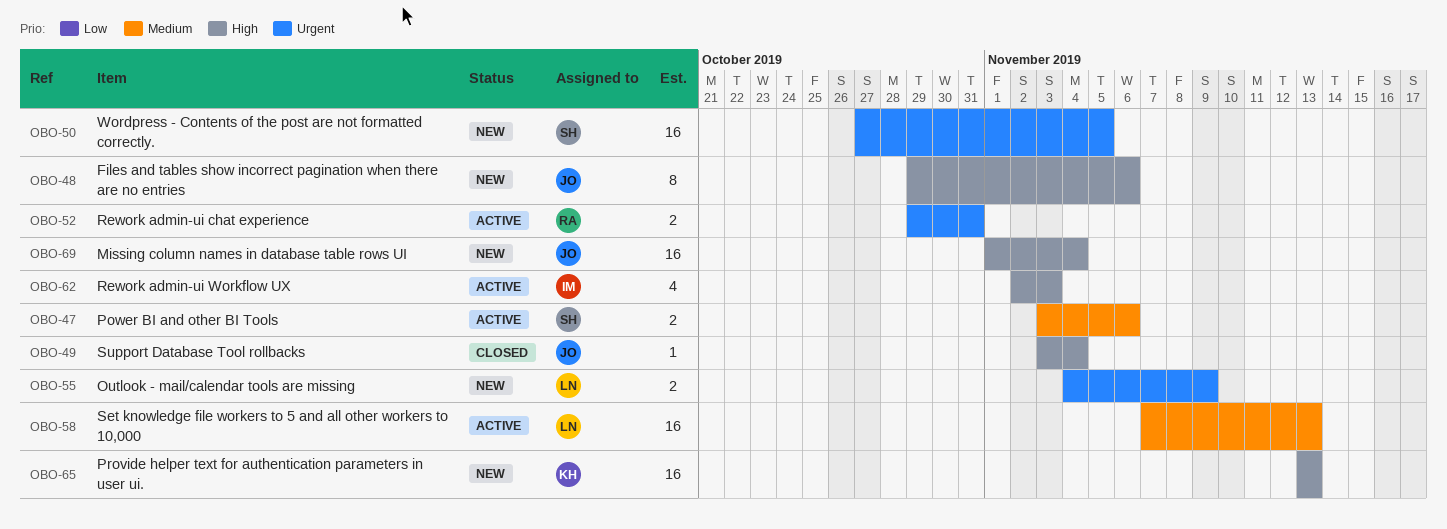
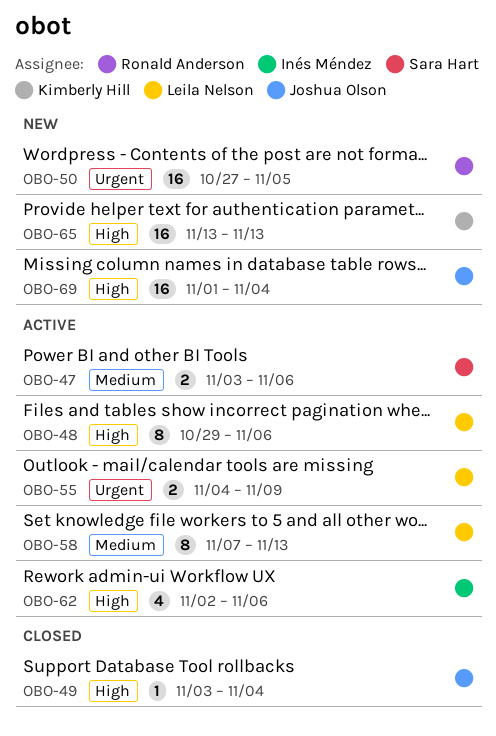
OBO-48, status: New -> Active
OBO-48, owner: Joshua Olson -> Leila Nelson
OBO-50, owner: Sara Hart -> Ronald Anderson
OBO-52: present -> none
OBO-55, status: New -> Active
OBO-58, estimate: 16 -> 8
OBO-62, due: Nov 3 -> Nov 6

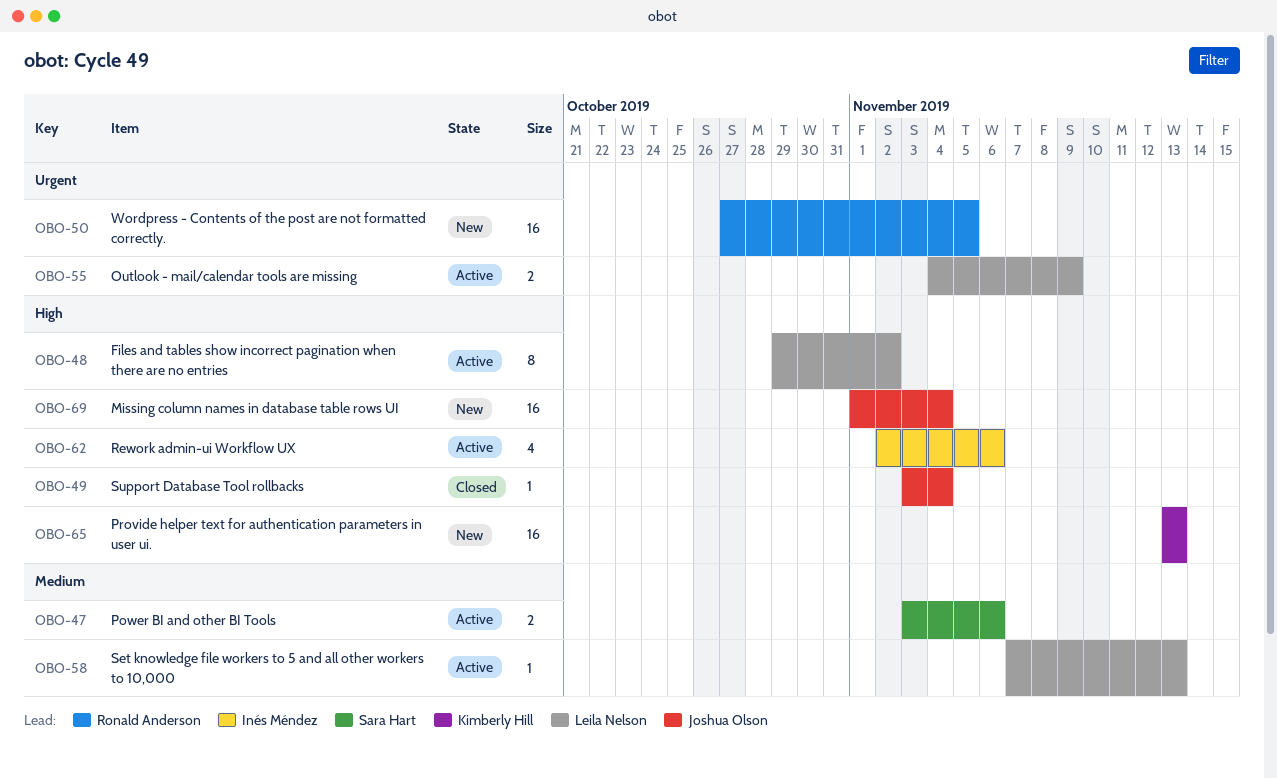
OBO-48, due: Nov 6 -> Nov 2
OBO-58, estimate: 8 -> 1

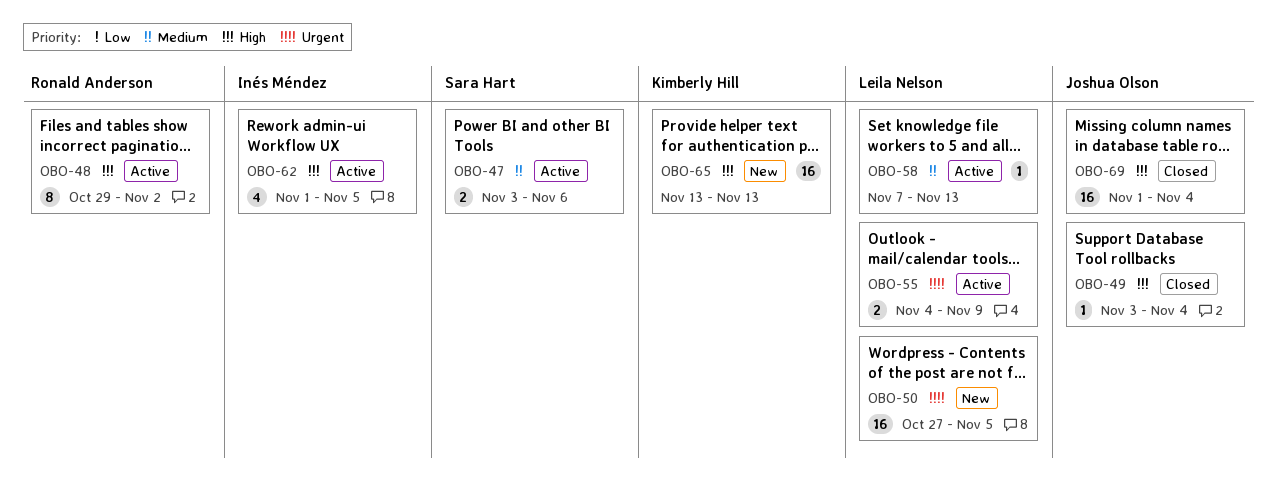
OBO-48, owner: Leila Nelson -> Ronald Anderson
OBO-50, owner: Ronald Anderson -> Leila Nelson
OBO-62, start: Nov 2 -> Nov 1
OBO-62, due: Nov 6 -> Nov 5
OBO-69, status: New -> Closed

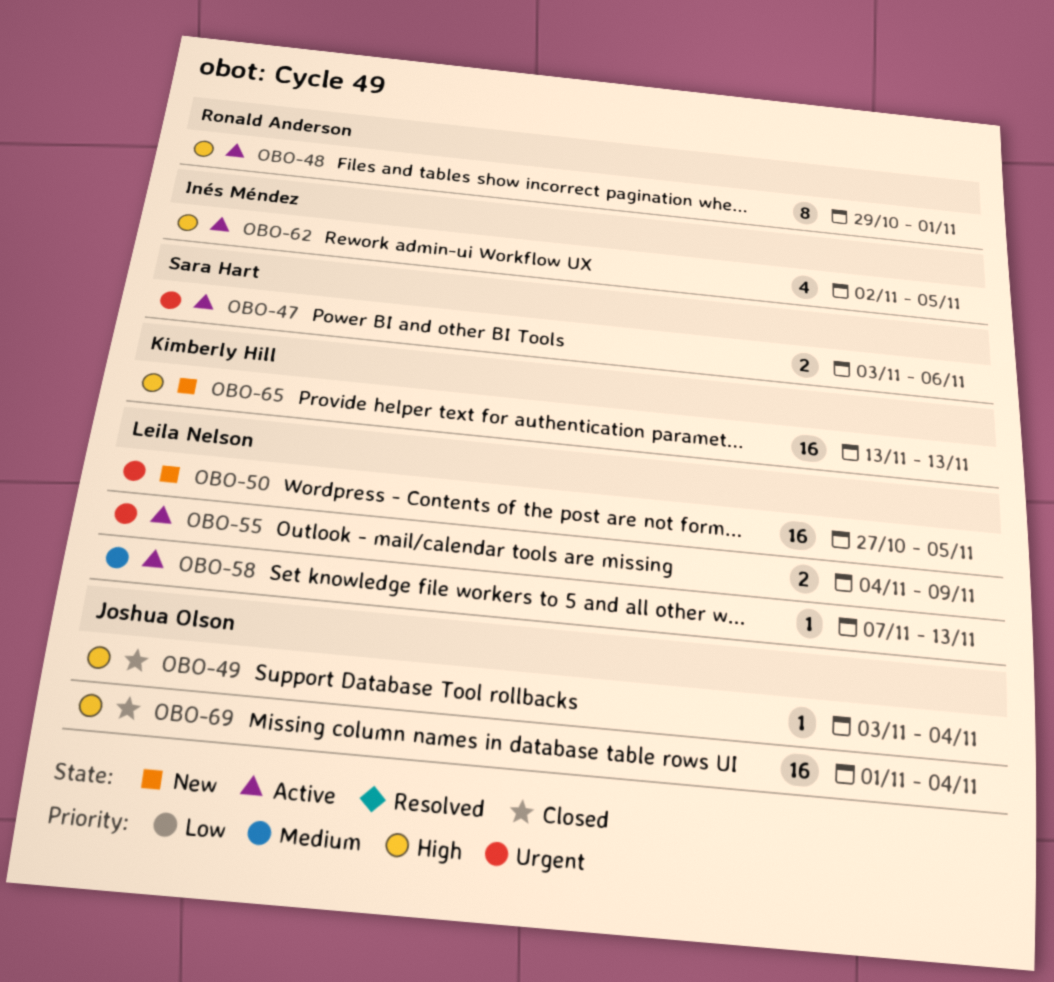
OBO-47, priority: Medium -> Urgent
OBO-48, due: Nov 2 -> Nov 1
OBO-62, start: Nov 1 -> Nov 2

